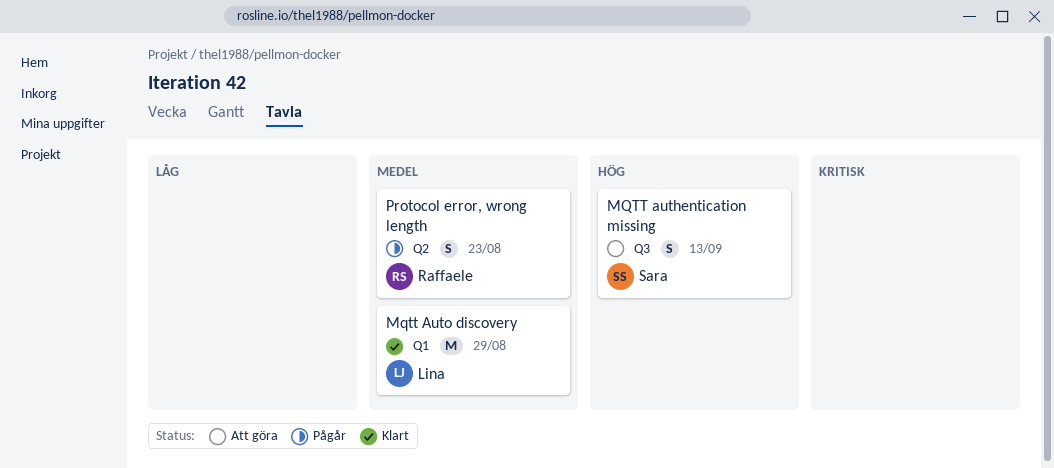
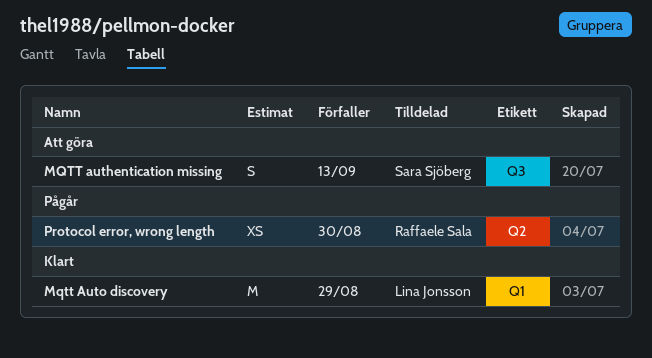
Protocol error, wrong length, estimate: S -> XS
Protocol error, wrong length, due: Aug 23 -> Aug 30

